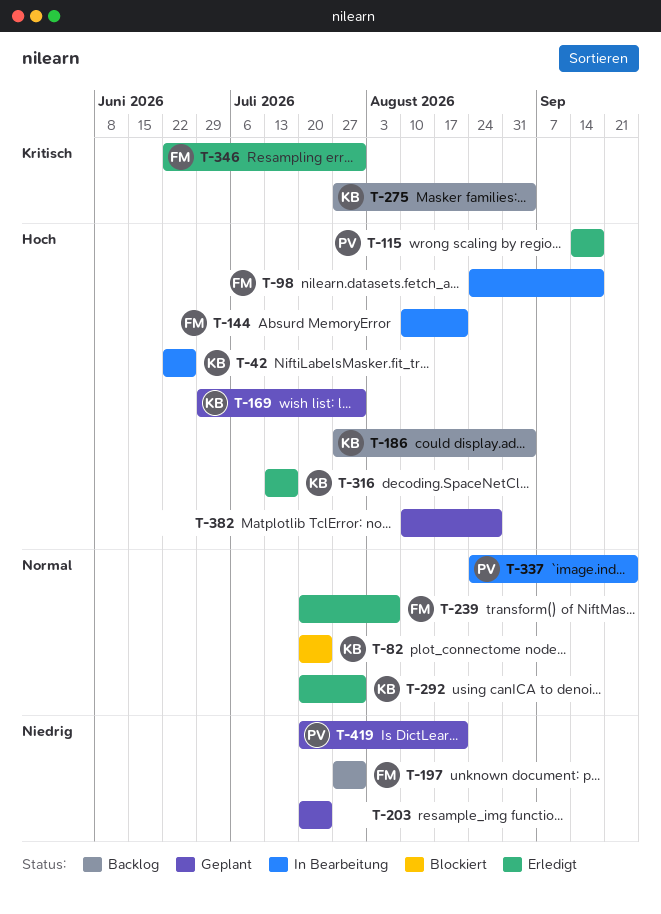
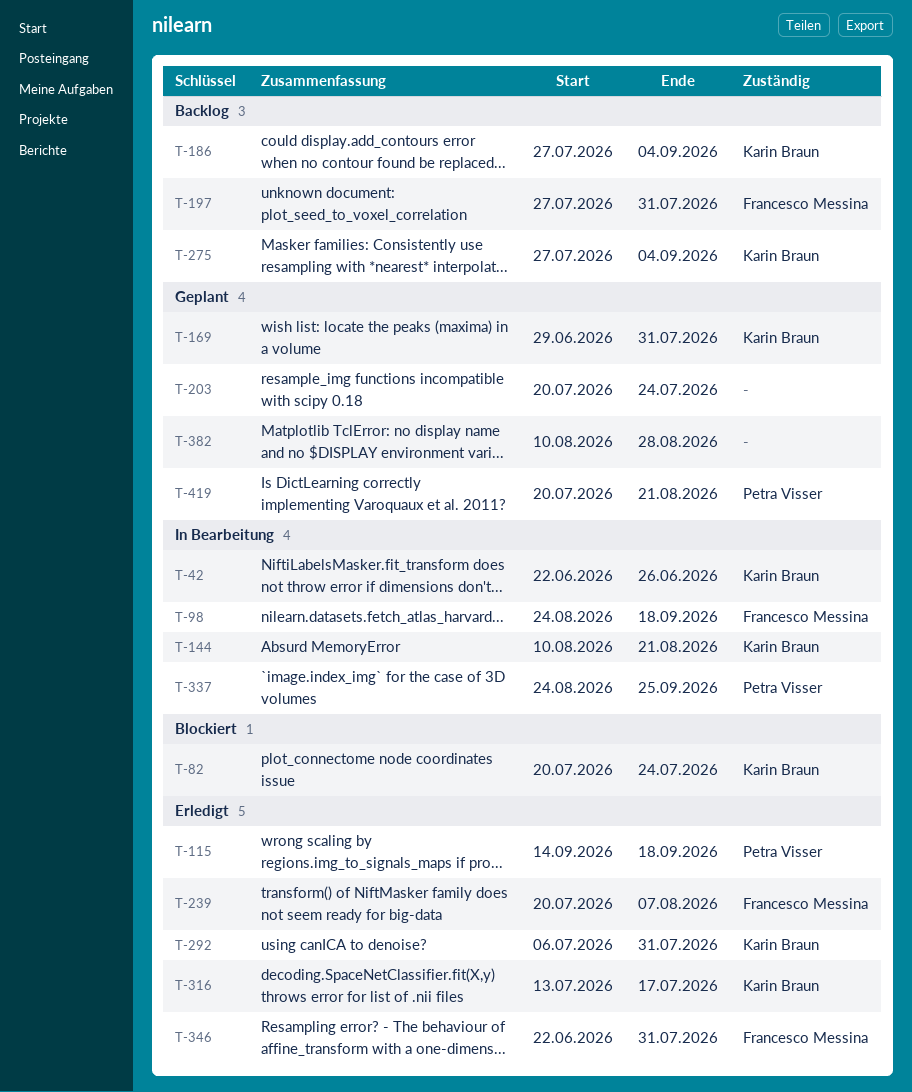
T-144, owner: Francesco Messina -> Karin Braun
T-292, start: Jul 20 -> Jul 6

